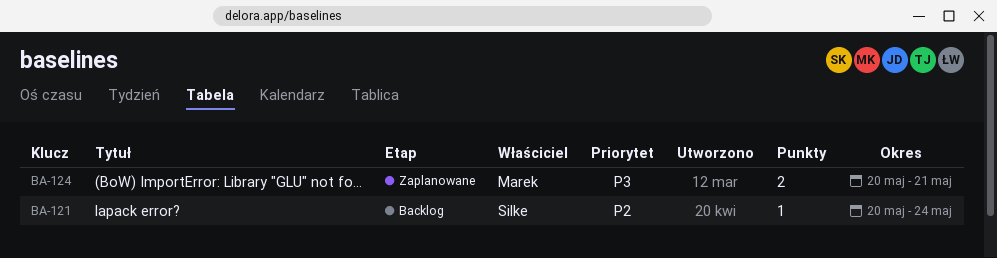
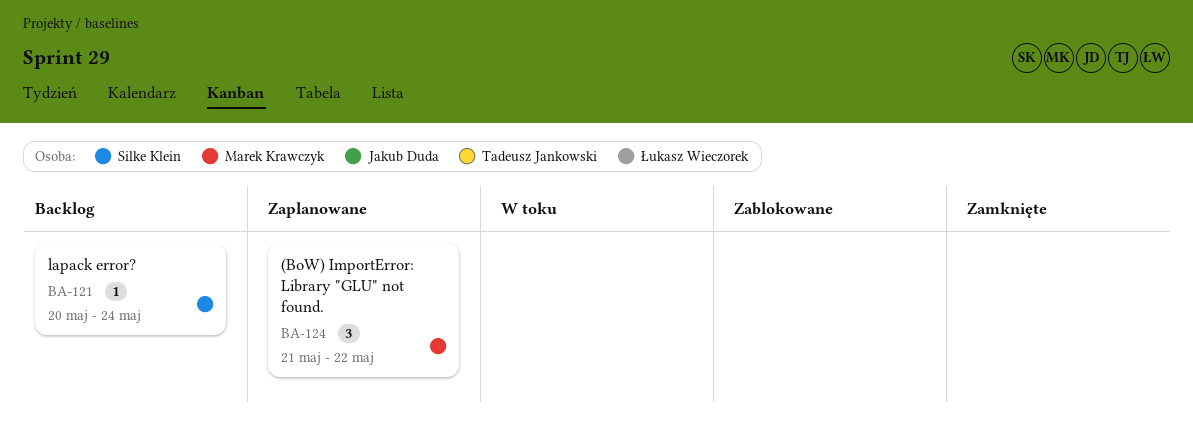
BA-124, estimate: 2 -> 3
BA-124, start: May 20 -> May 21
BA-124, due: May 21 -> May 22

